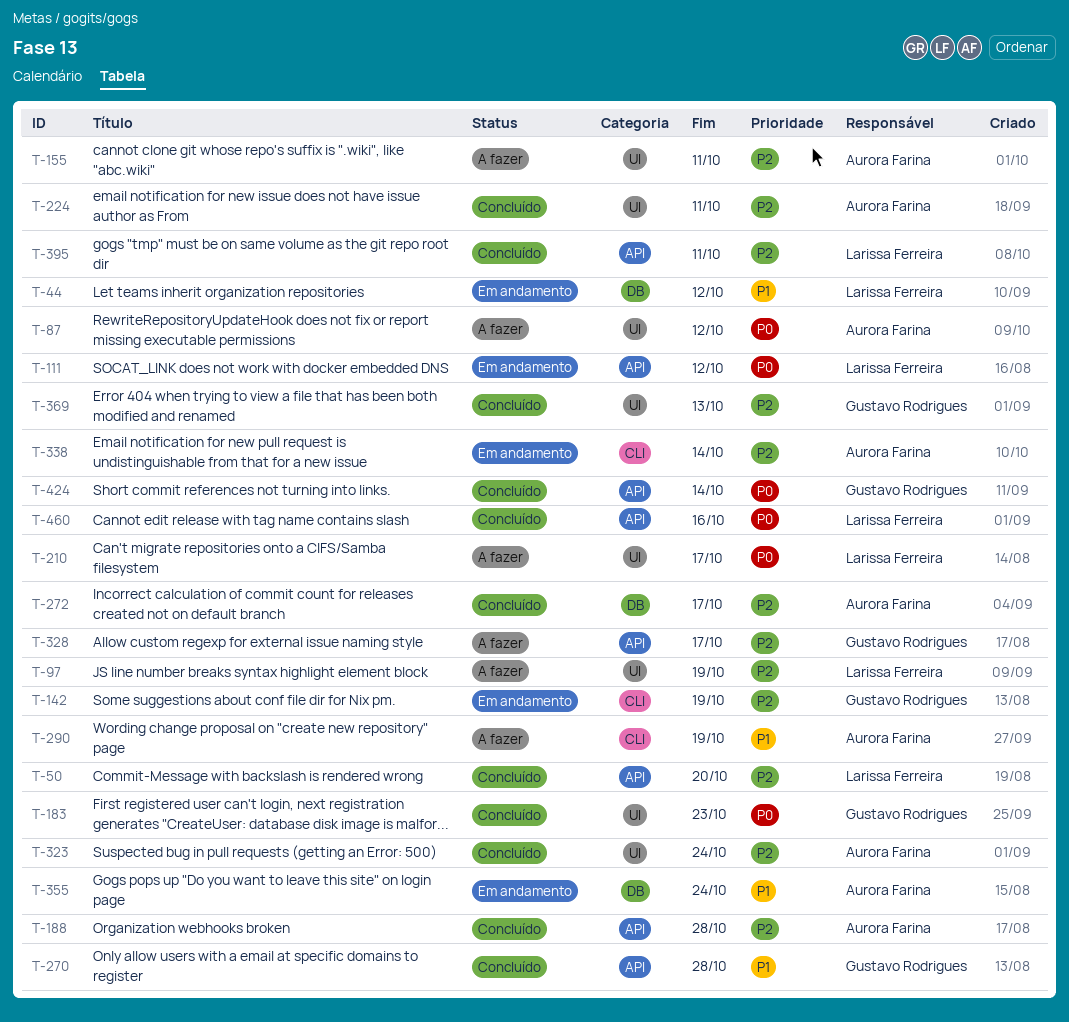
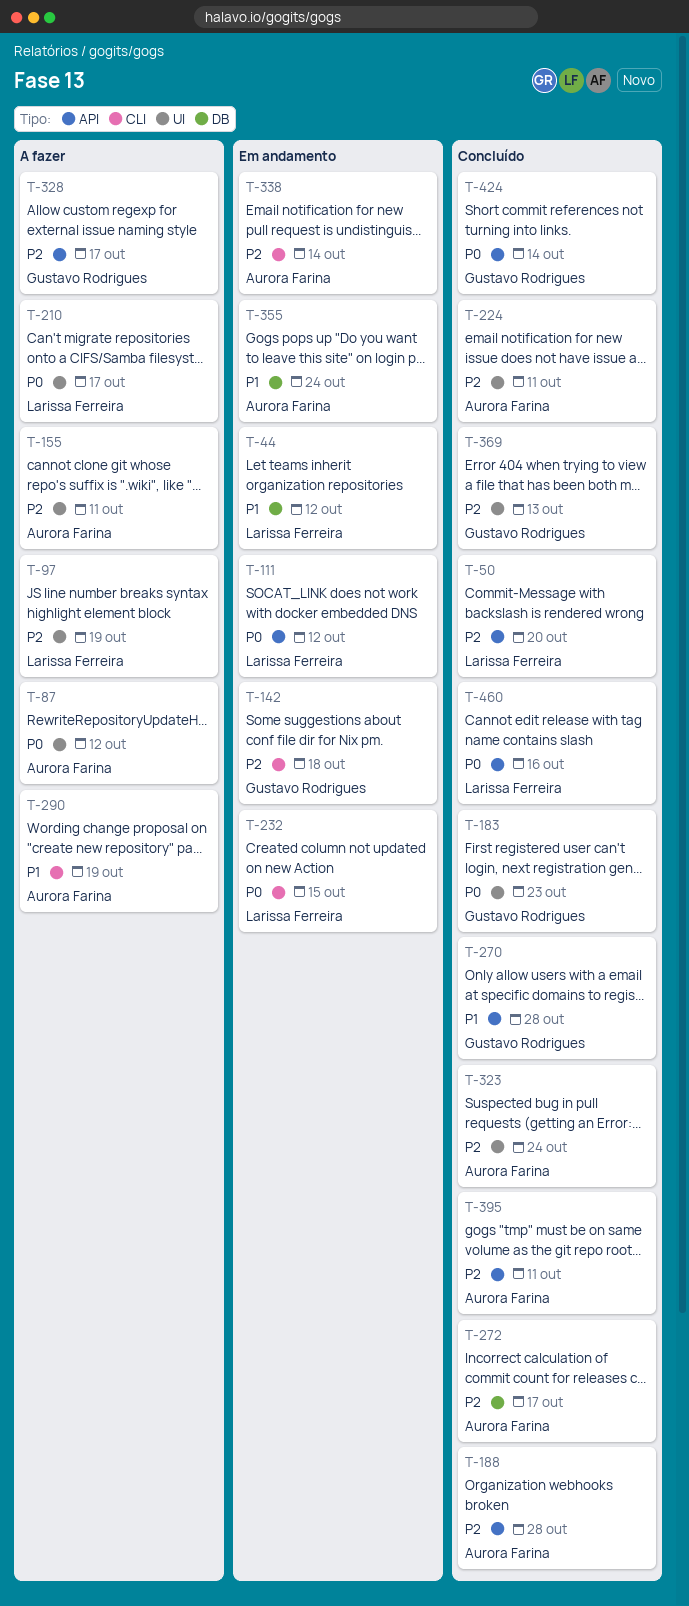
T-142, due: Oct 19 -> Oct 18
T-232: none -> present
T-395, owner: Larissa Ferreira -> Aurora Farina

